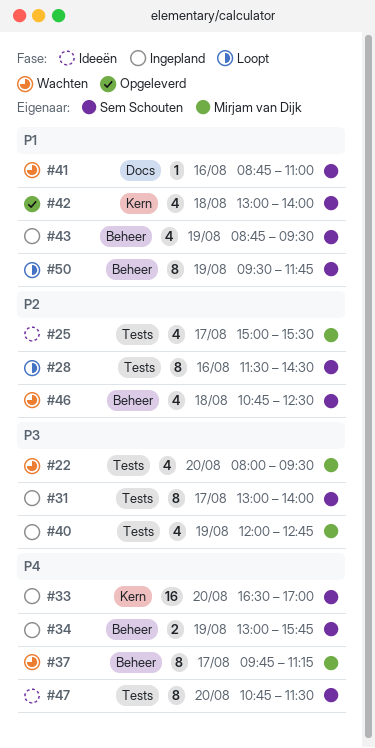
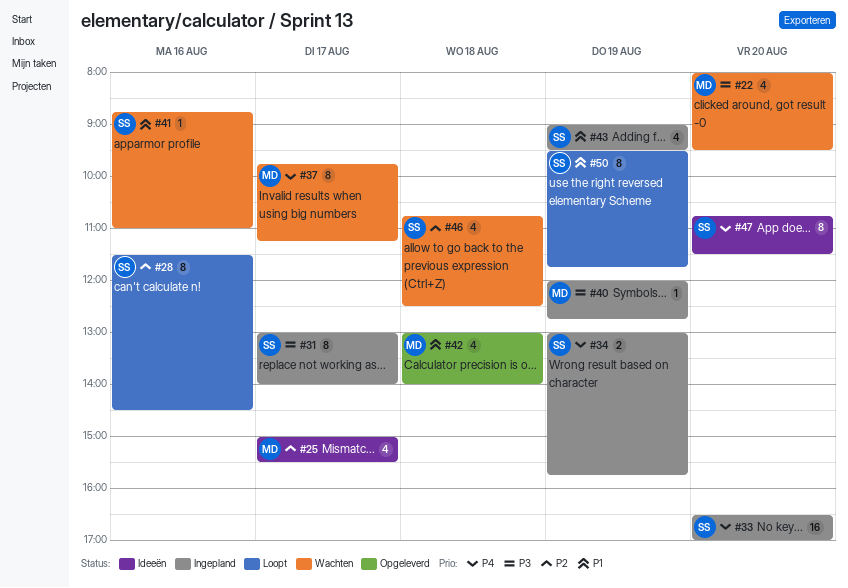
#40, estimate: 4 -> 1
#42, owner: Sem Schouten -> Mirjam van Dijk
#43, begins: 08:45 -> 09:00

